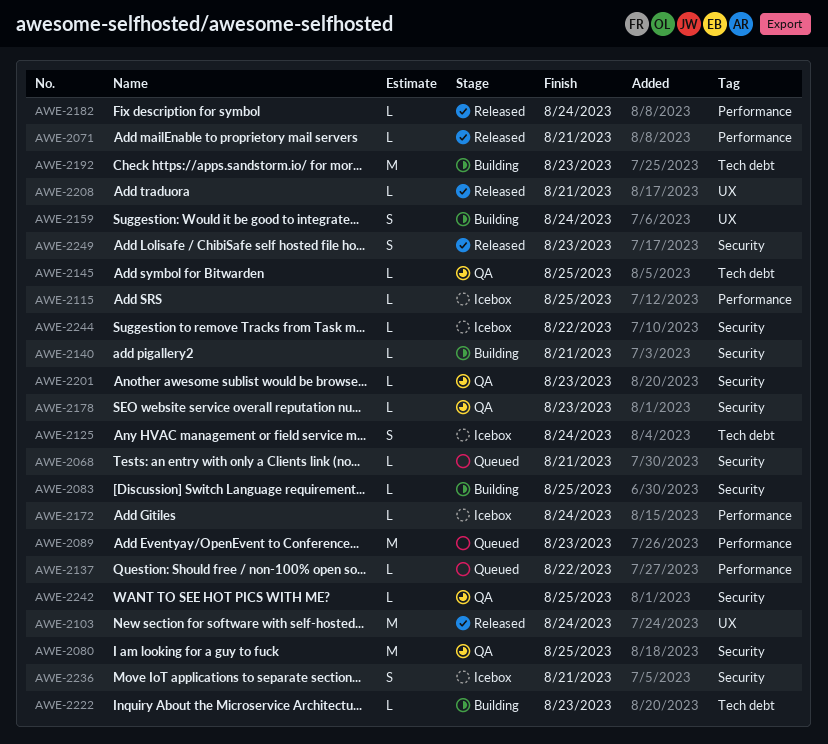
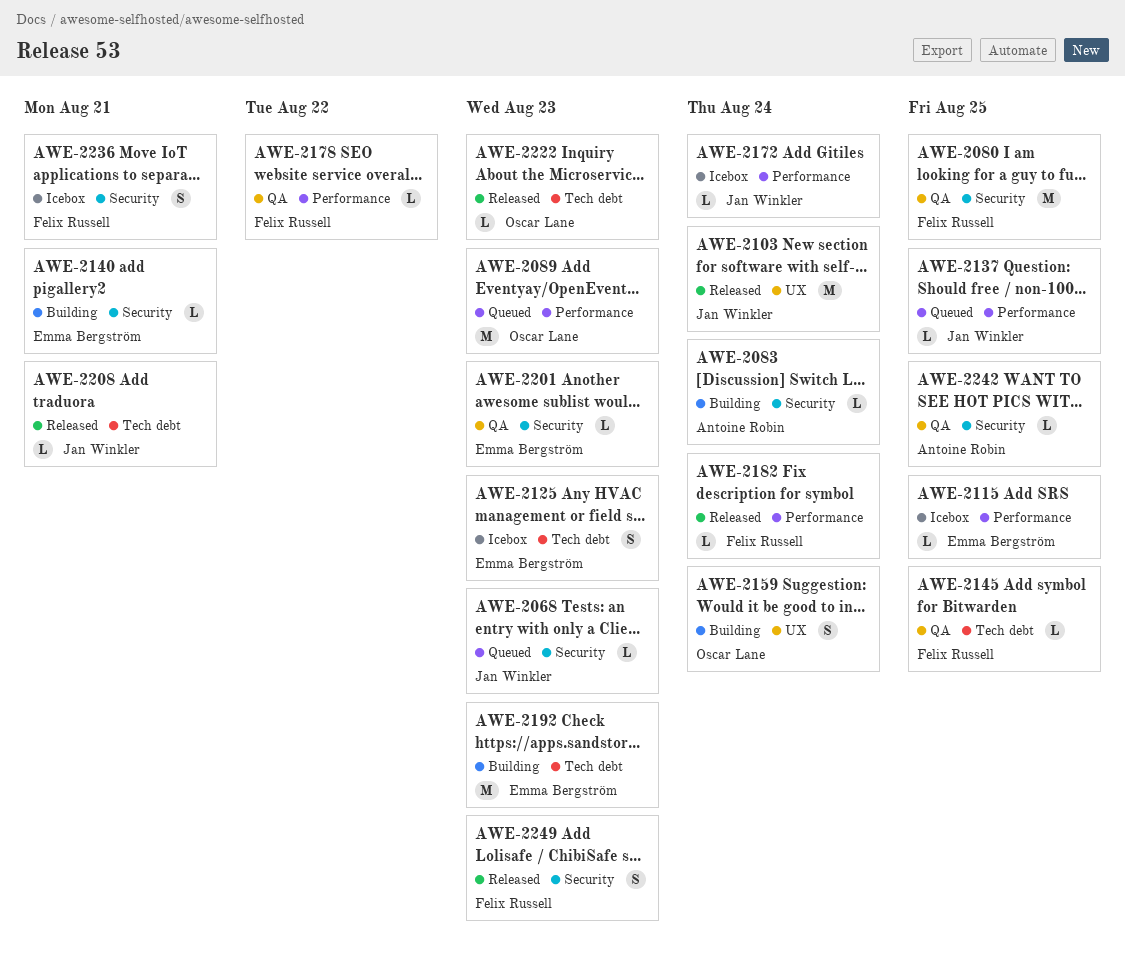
AWE-2068, due: Aug 21 -> Aug 23
AWE-2071: present -> none
AWE-2083, due: Aug 25 -> Aug 24
AWE-2125, due: Aug 24 -> Aug 23
AWE-2137, due: Aug 22 -> Aug 25
AWE-2178, label: Security -> Performance
AWE-2178, due: Aug 23 -> Aug 22
AWE-2208, label: UX -> Tech debt
AWE-2222, status: Building -> Released
AWE-2244: present -> none

